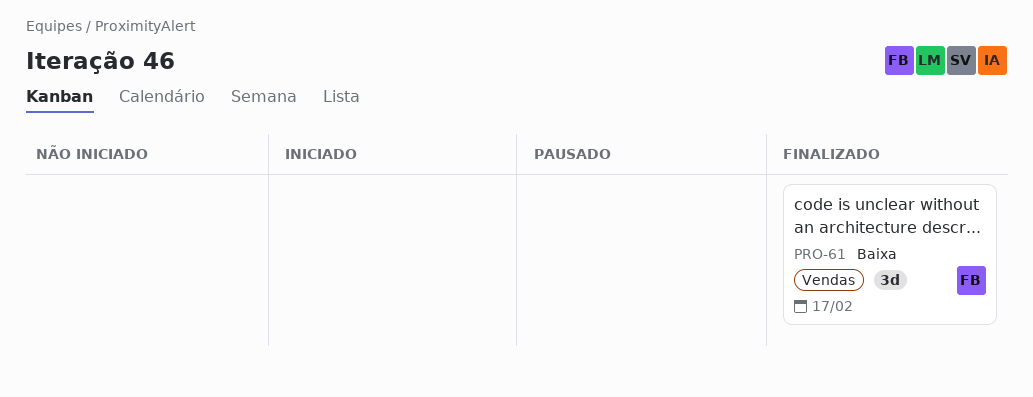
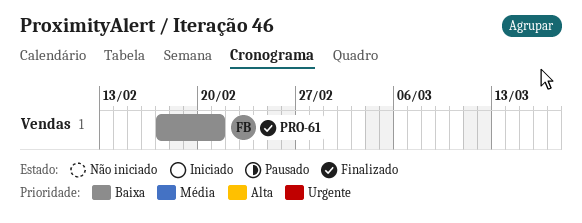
PRO-61, due: Feb 17 -> Feb 21

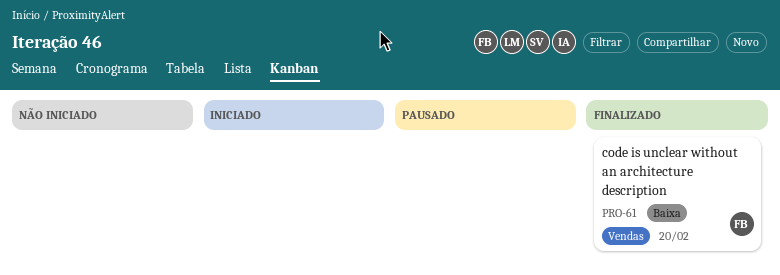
PRO-61, due: Feb 21 -> Feb 20

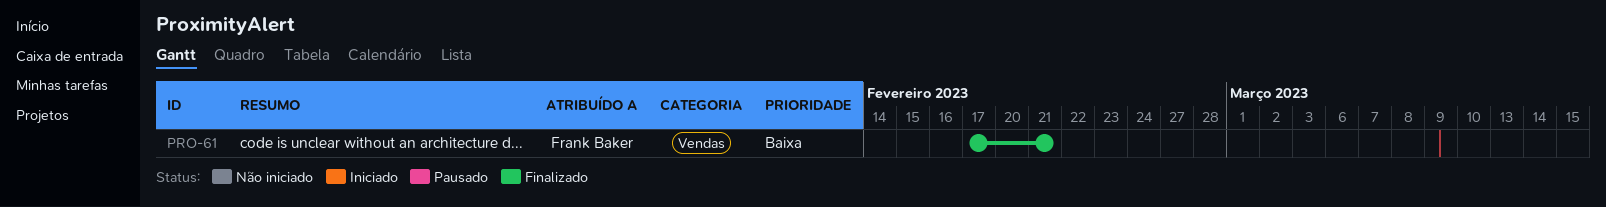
PRO-61, due: Feb 20 -> Feb 21

